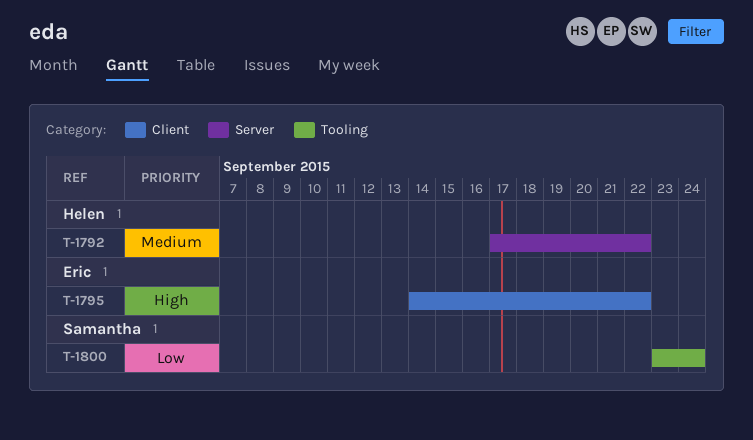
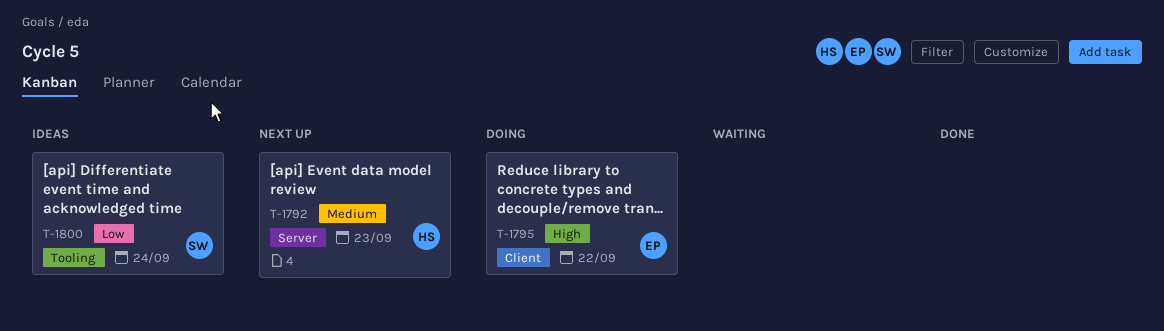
T-1792, due: Sep 22 -> Sep 23

